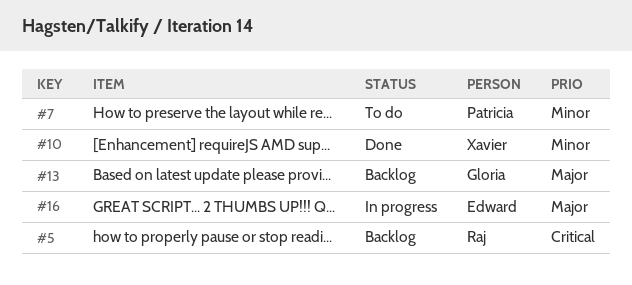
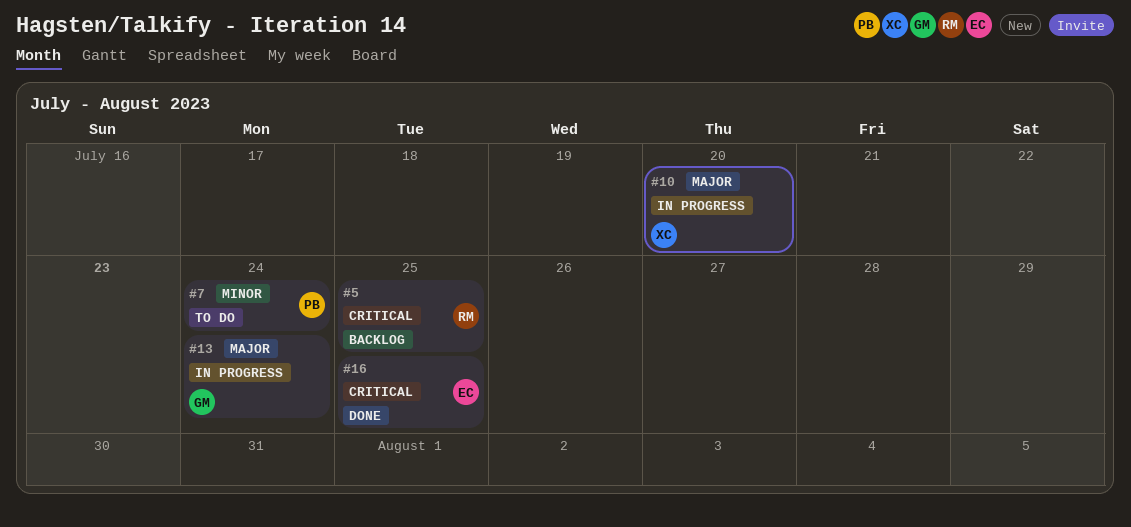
#10, status: Done -> In progress
#10, priority: Minor -> Major
#13, status: Backlog -> In progress
#16, status: In progress -> Done
#16, priority: Major -> Critical

